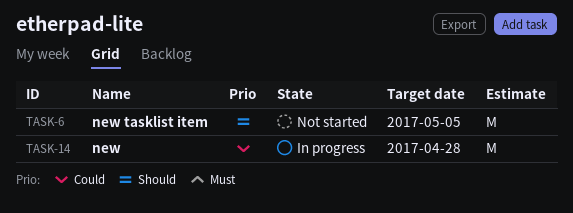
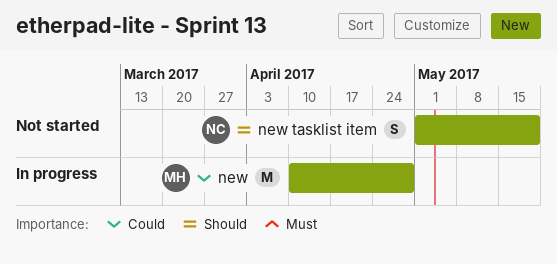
new tasklist item, estimate: M -> S
new tasklist item, due: May 5 -> May 19

